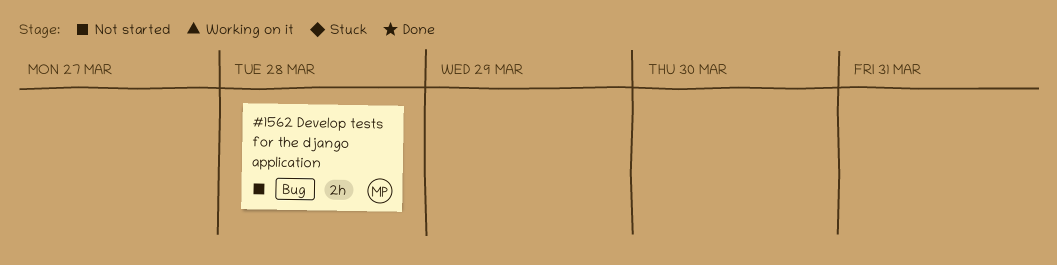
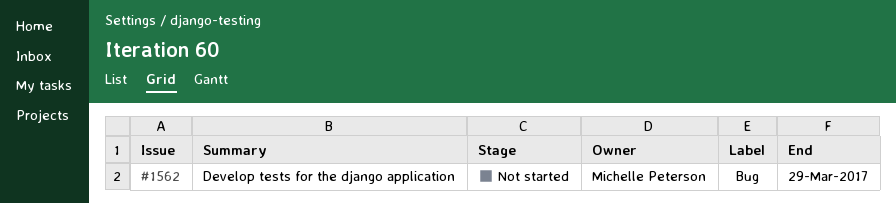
#1562, due: Mar 28 -> Mar 29

